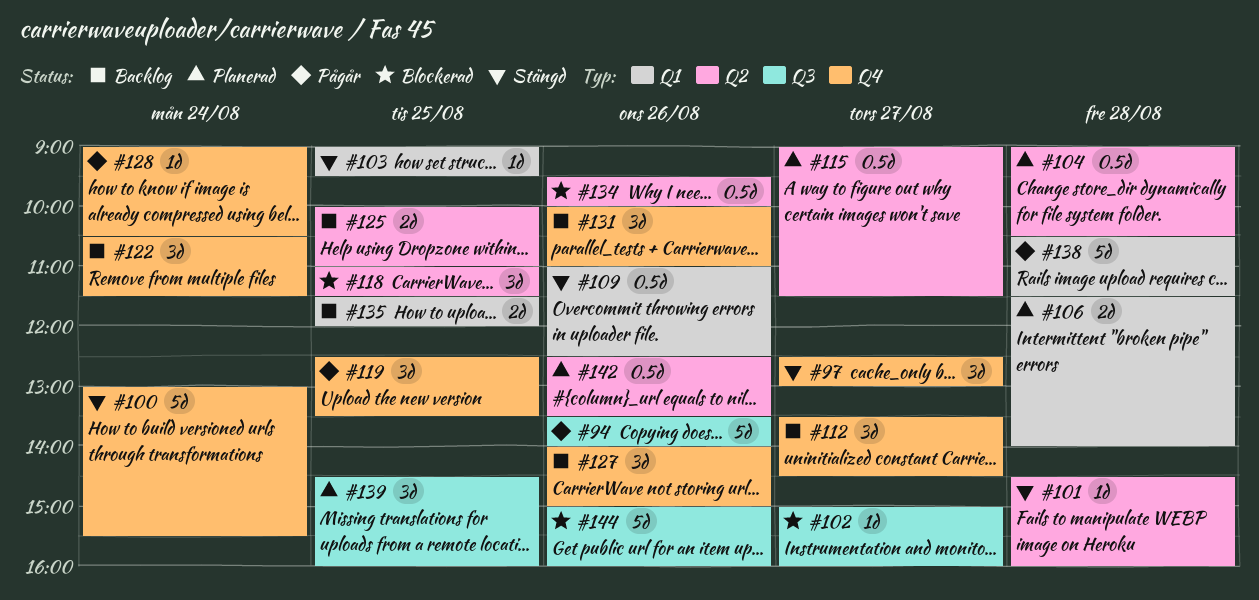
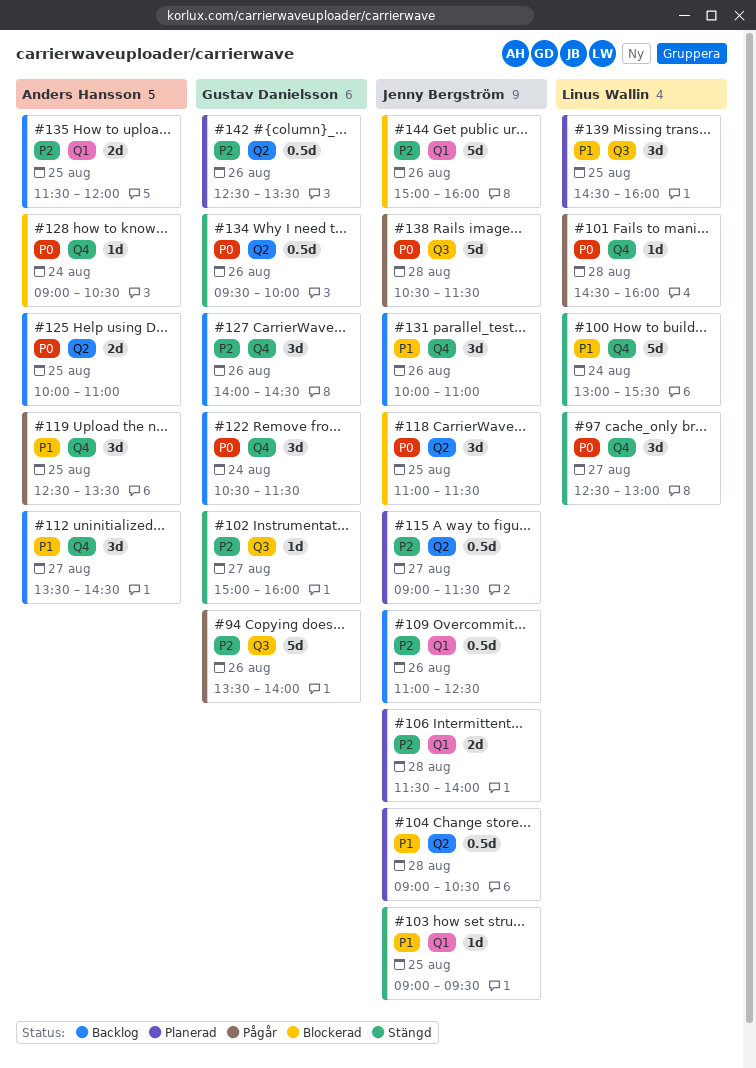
#101, status: Stängd -> Pågår
#101, label: Q2 -> Q4
#102, status: Blockerad -> Stängd
#109, status: Stängd -> Backlog
#127, ends: 15:00 -> 14:30
#128, status: Pågår -> Blockerad
#134, status: Blockerad -> Stängd
#138, label: Q1 -> Q3
#144, label: Q3 -> Q1

